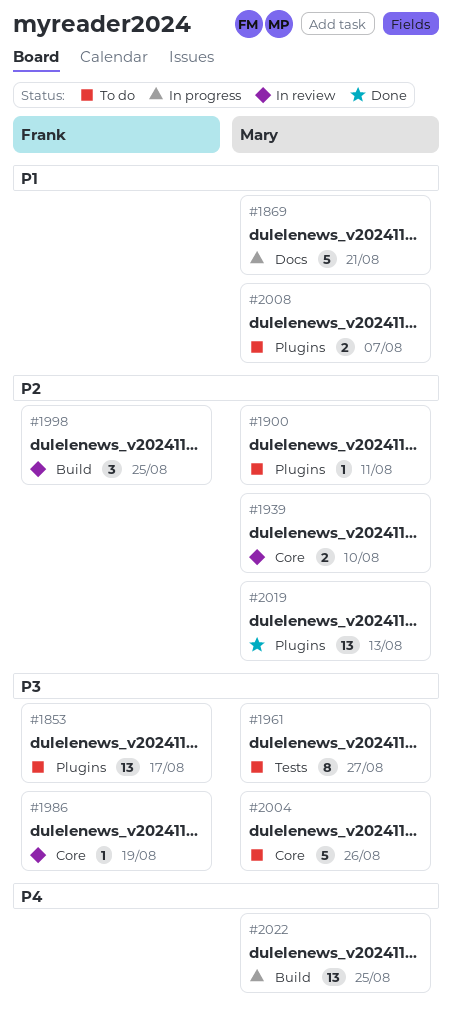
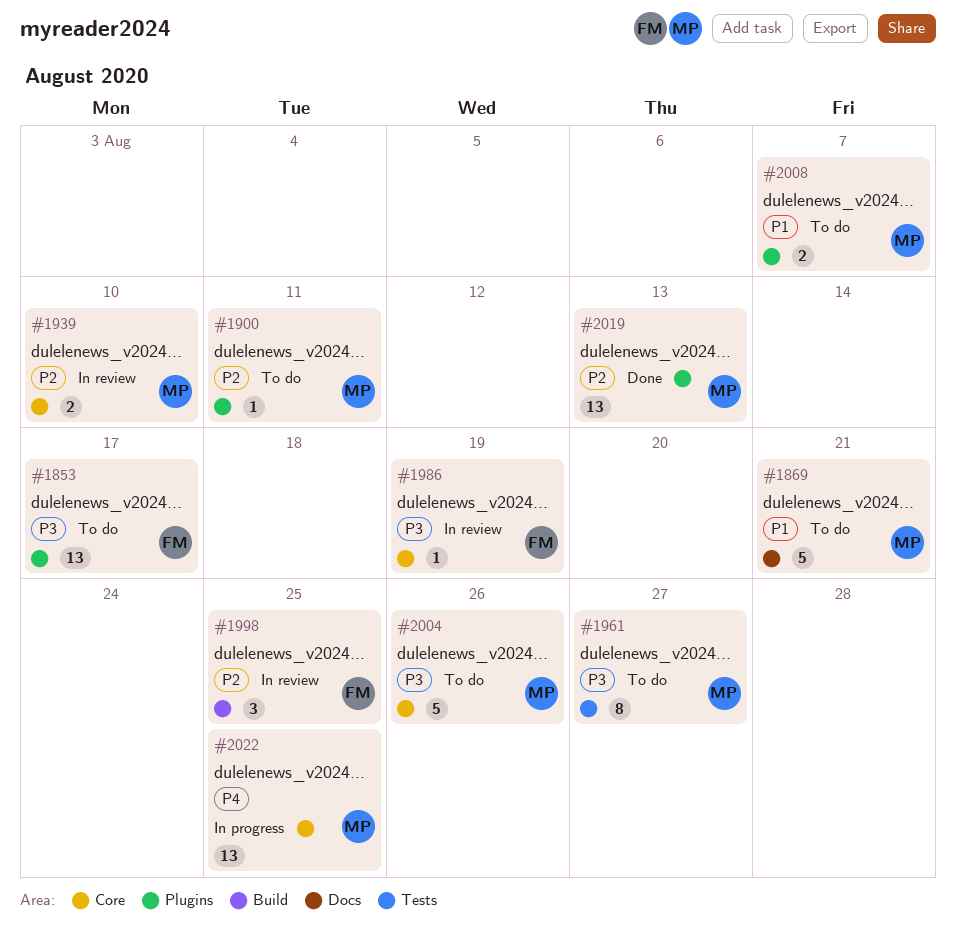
#1869, status: In progress -> To do
#2022, label: Build -> Core

